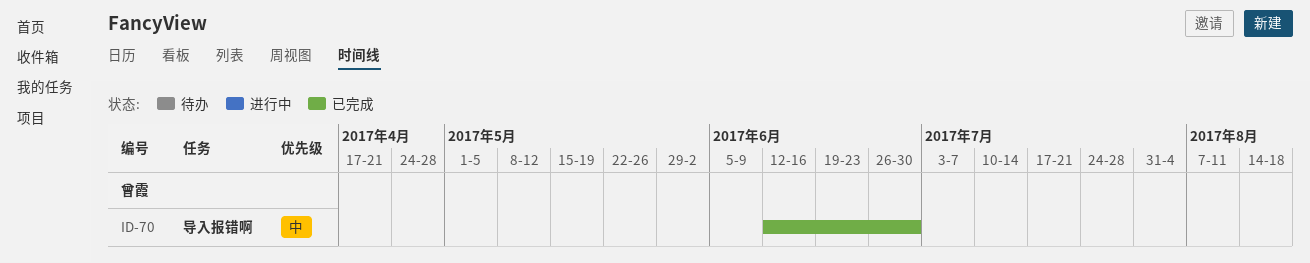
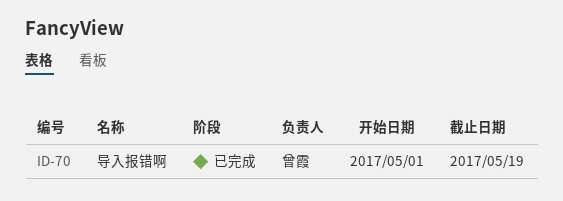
ID-70, start: Jun 12 -> May 1
ID-70, due: Jun 30 -> May 19

